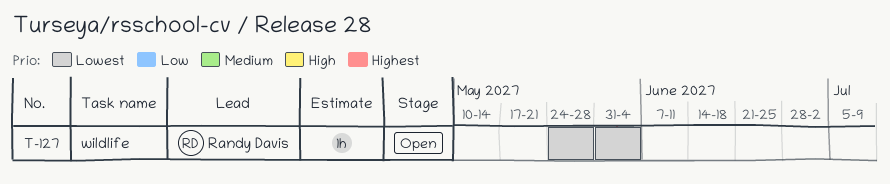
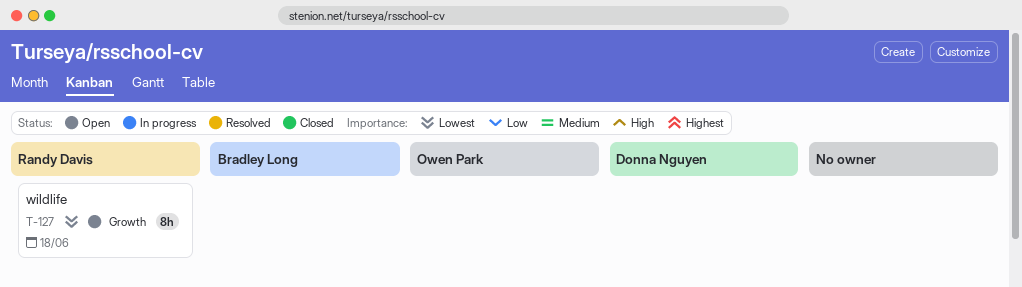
T-127, estimate: 1h -> 8h
T-127, due: Jun 4 -> Jun 18

